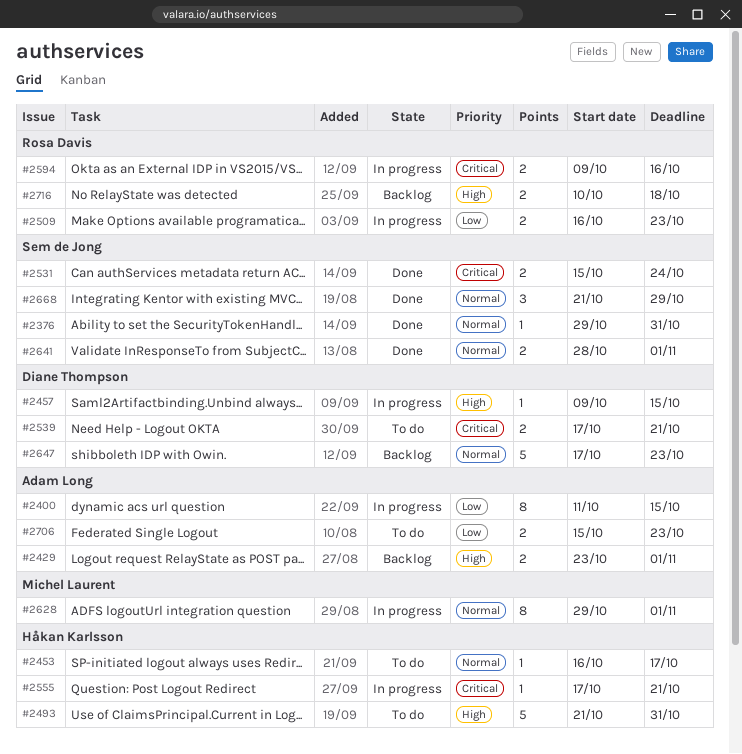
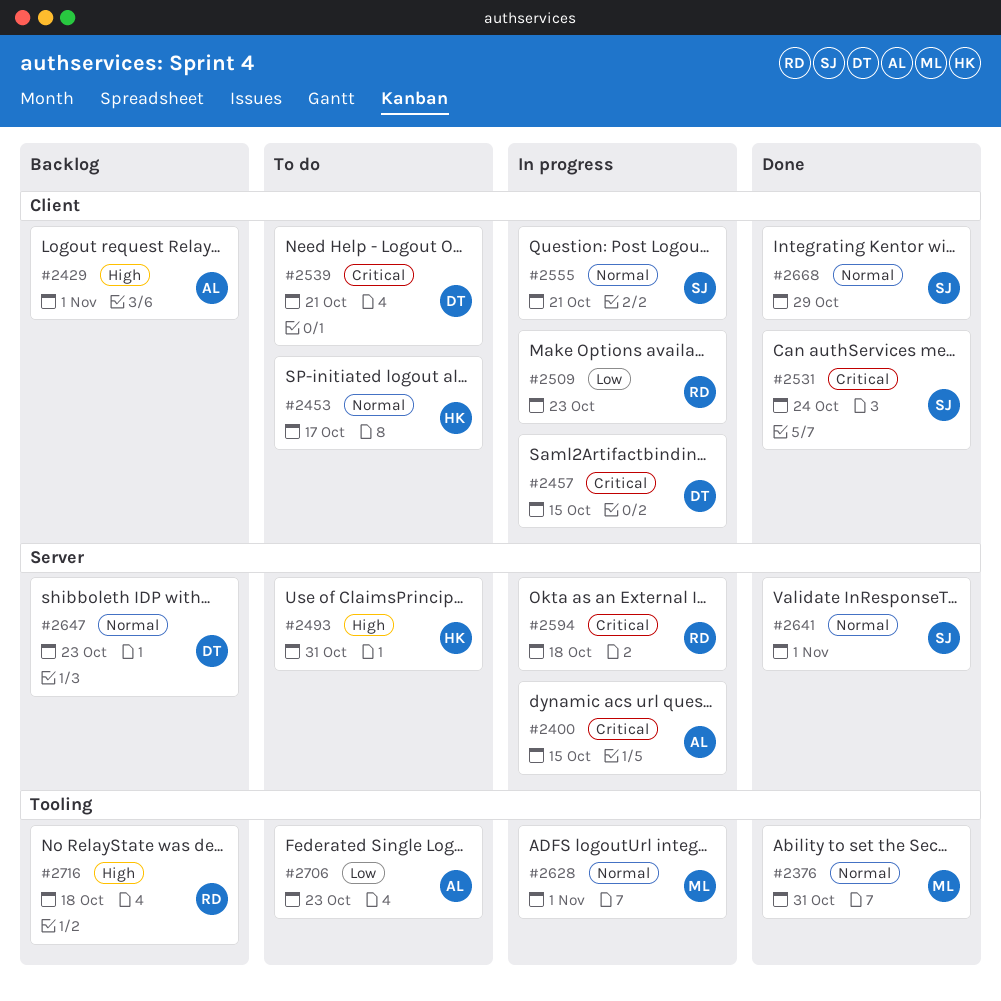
#2376, owner: Sem de Jong -> Michel Laurent
#2400, priority: Low -> Critical
#2457, priority: High -> Critical
#2555, owner: Håkan Karlsson -> Sem de Jong
#2555, priority: Critical -> Normal
#2594, due: Oct 16 -> Oct 18

